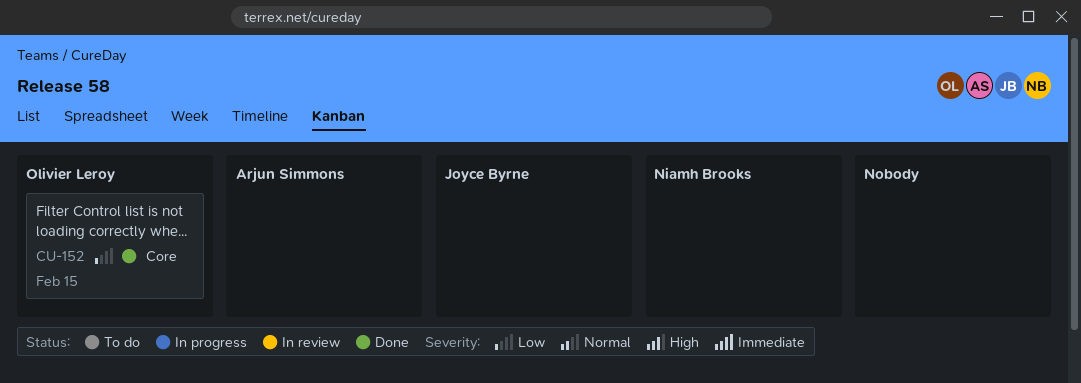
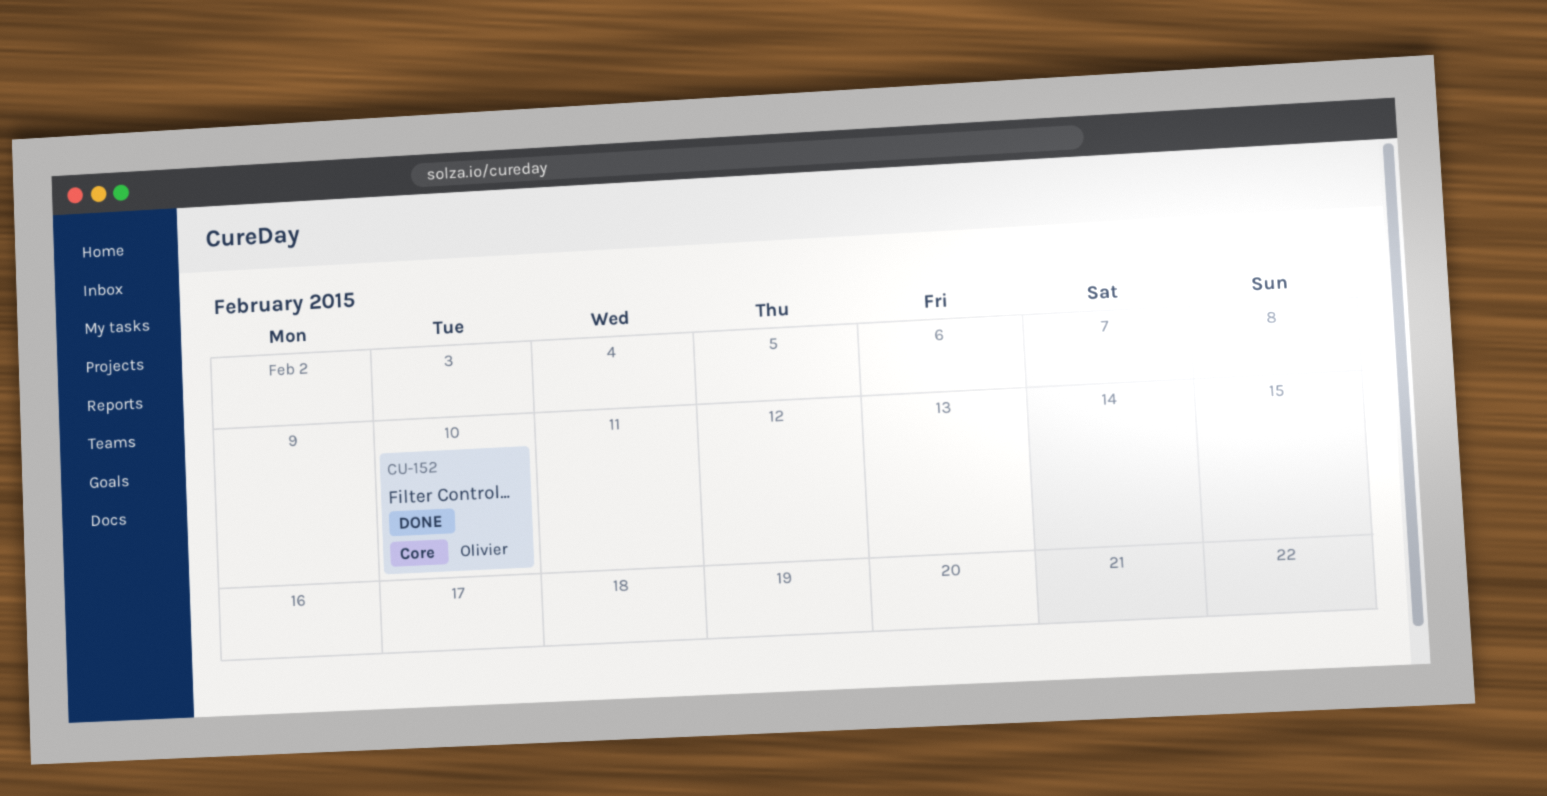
CU-152, due: Feb 15 -> Feb 10

